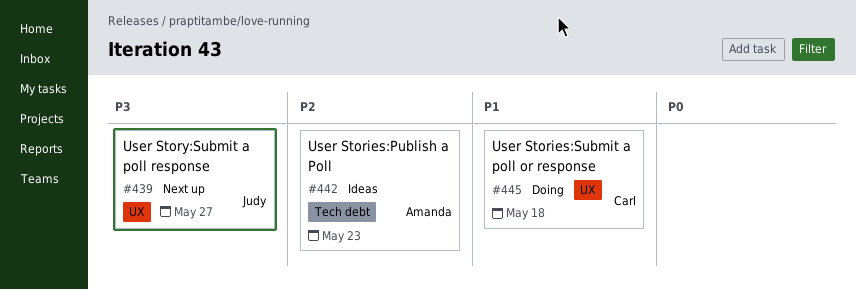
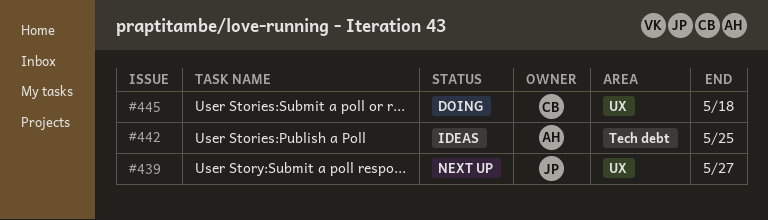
#442, due: May 23 -> May 25

